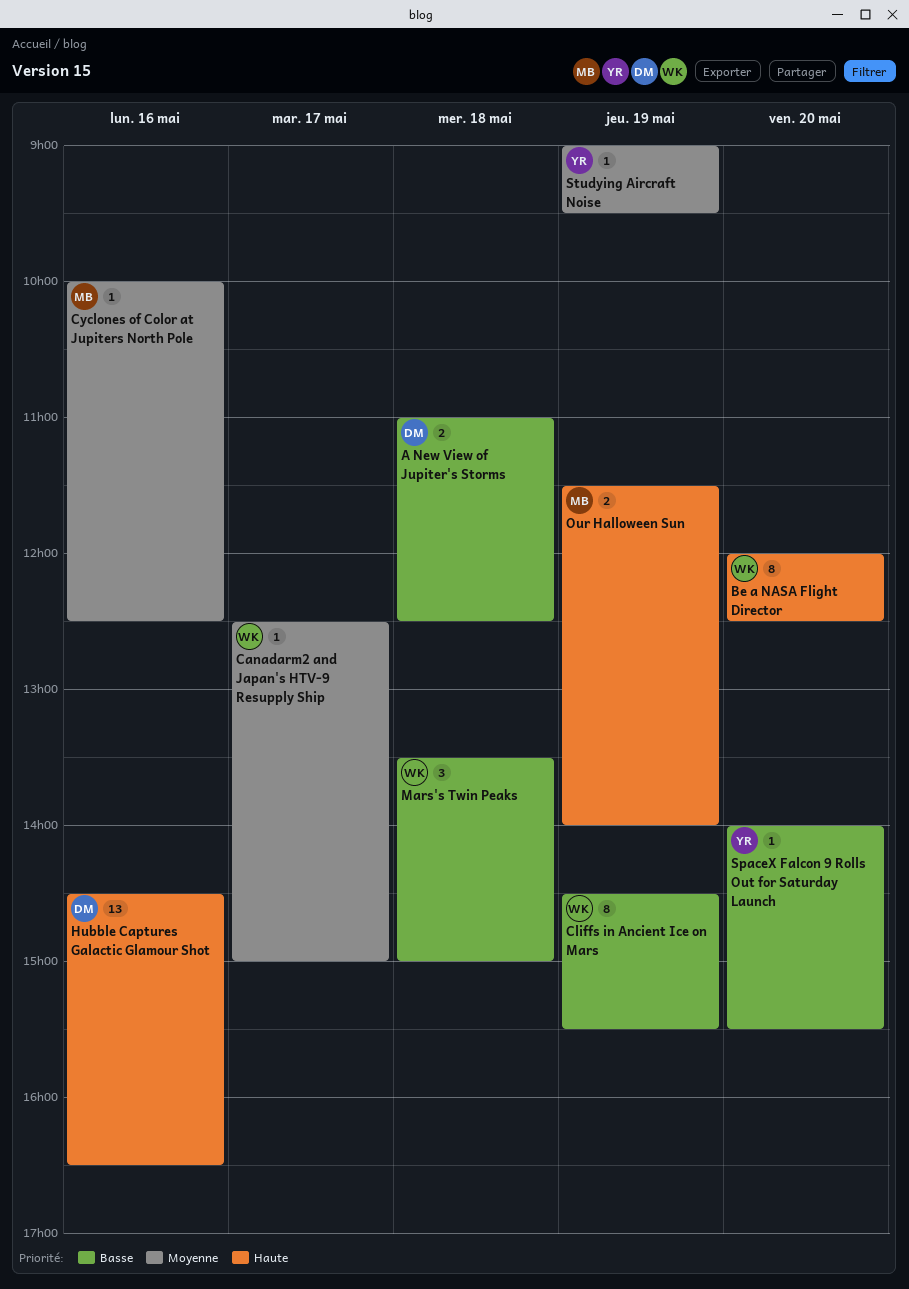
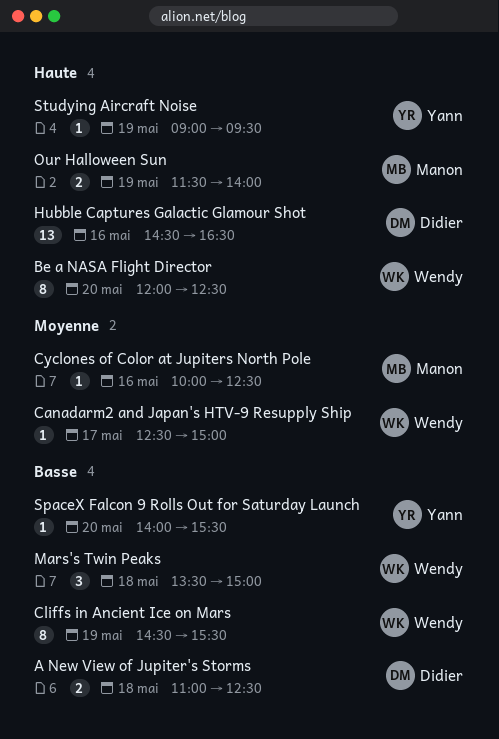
Studying Aircraft Noise, priority: Moyenne -> Haute

